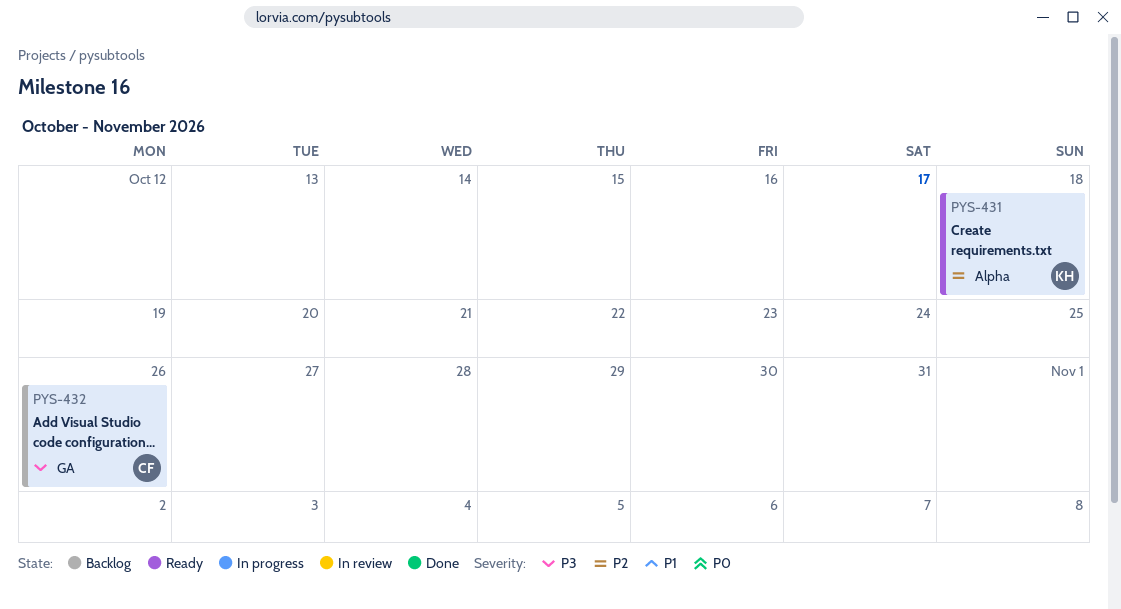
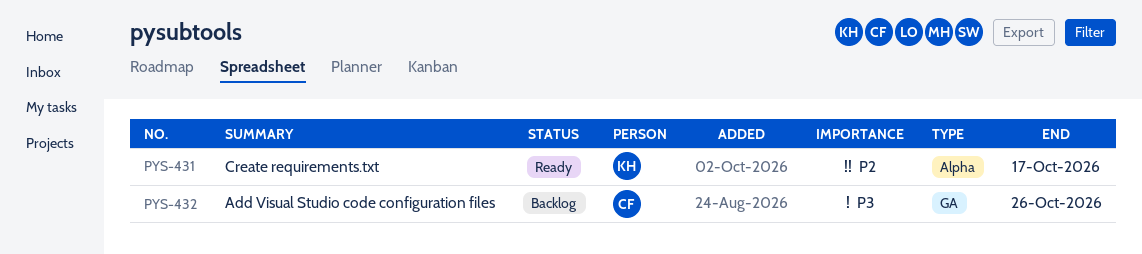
PYS-431, due: Oct 18 -> Oct 17

